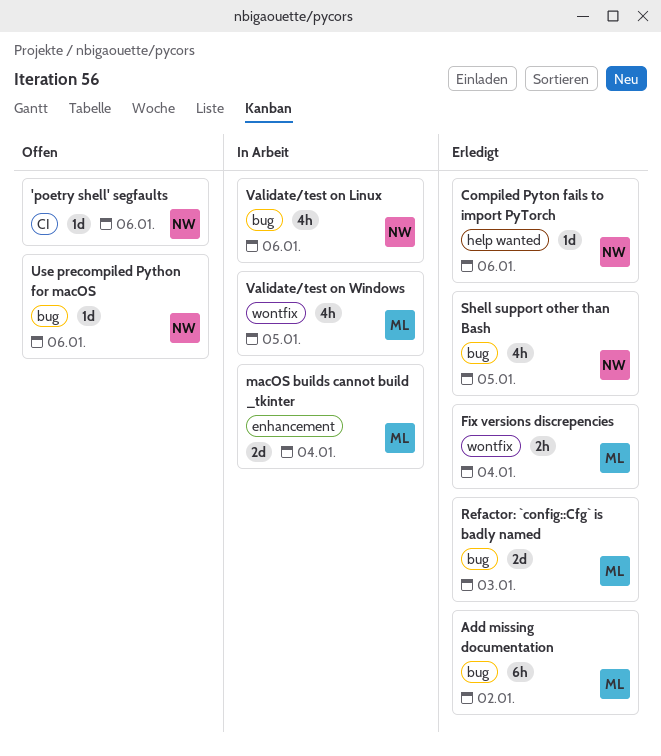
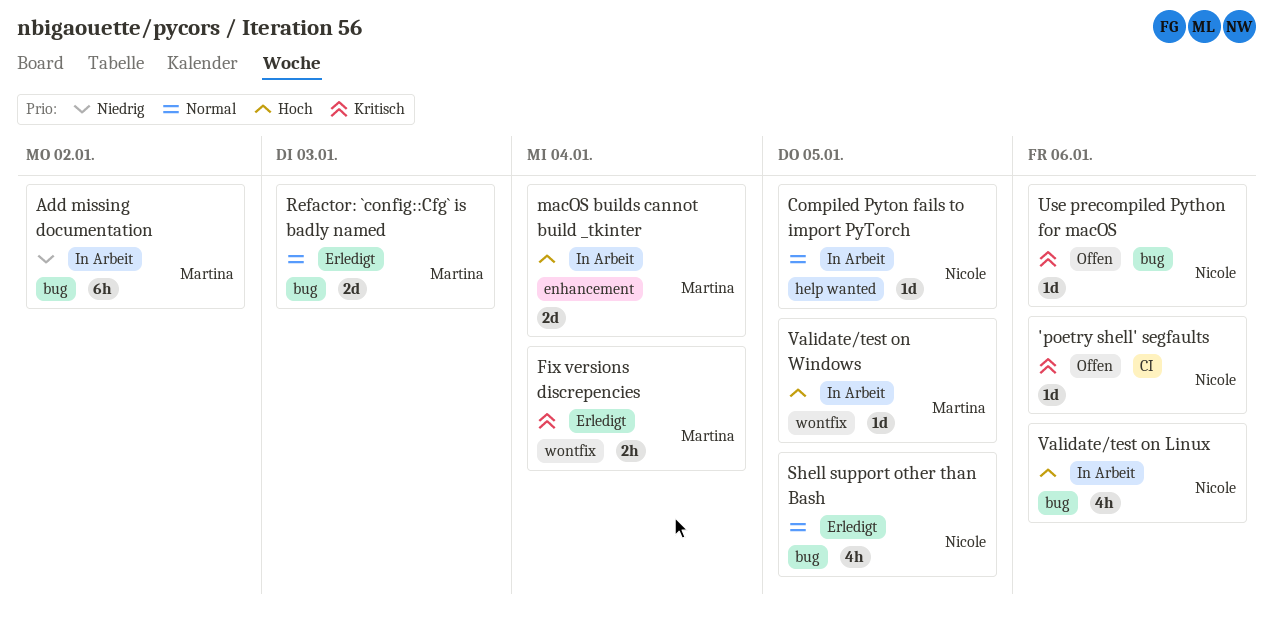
Add missing documentation, status: Erledigt -> In Arbeit
Compiled Pyton fails to import PyTorch, status: Erledigt -> In Arbeit
Compiled Pyton fails to import PyTorch, due: Jan 6 -> Jan 5
Validate/test on Windows, estimate: 4h -> 1d

